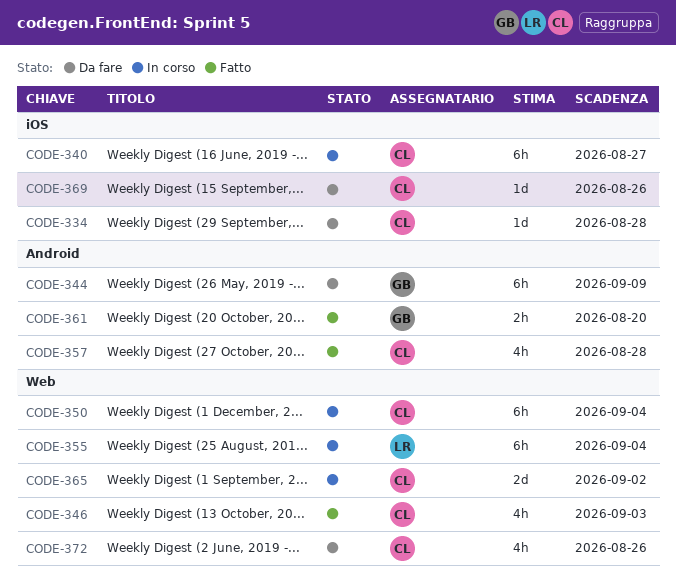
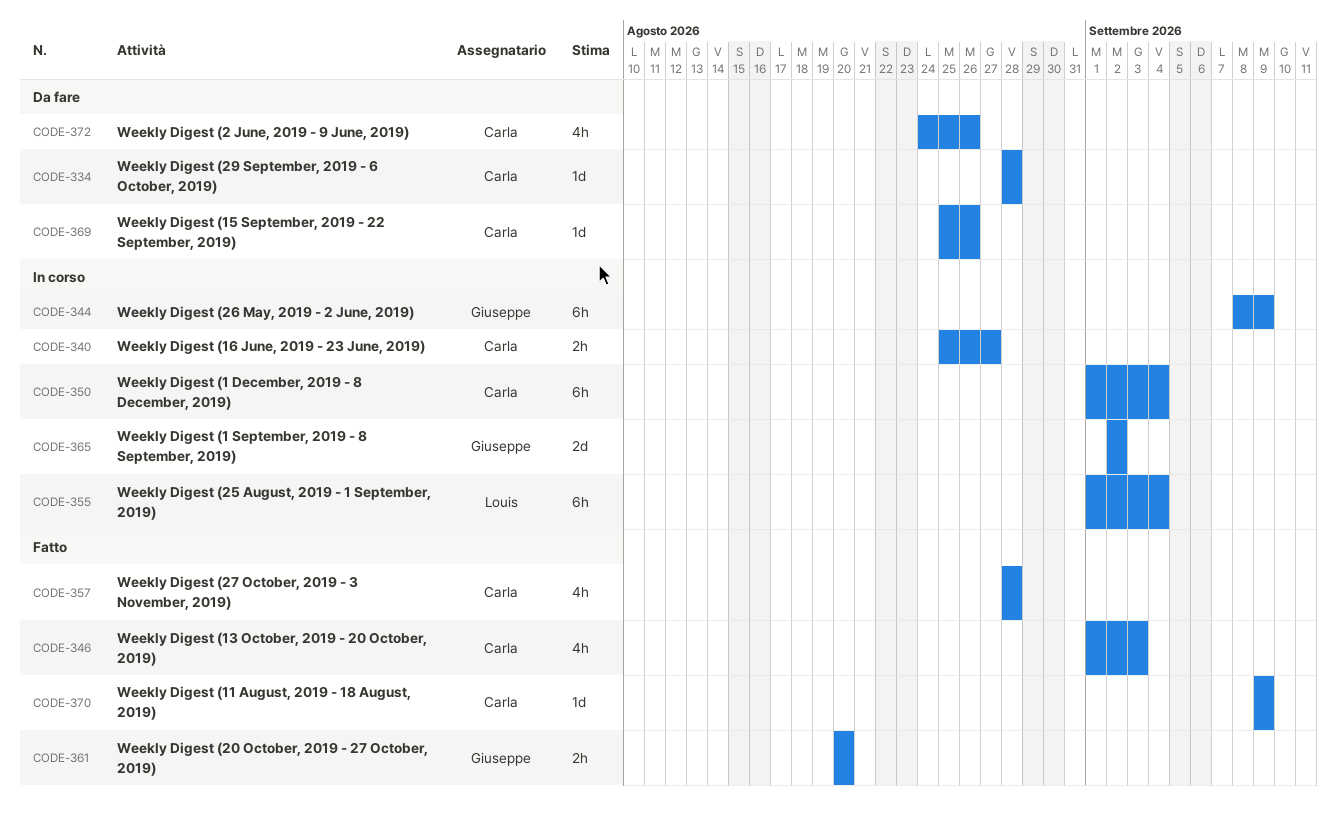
CODE-340, estimate: 6h -> 2h
CODE-344, status: Da fare -> In corso
CODE-365, owner: Carla -> Giuseppe
CODE-370: none -> present

